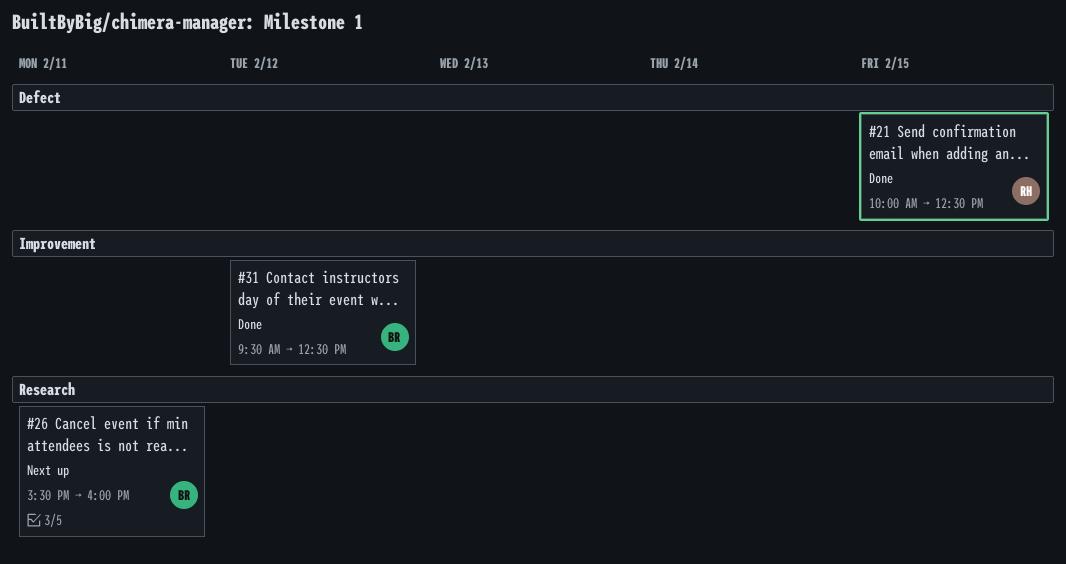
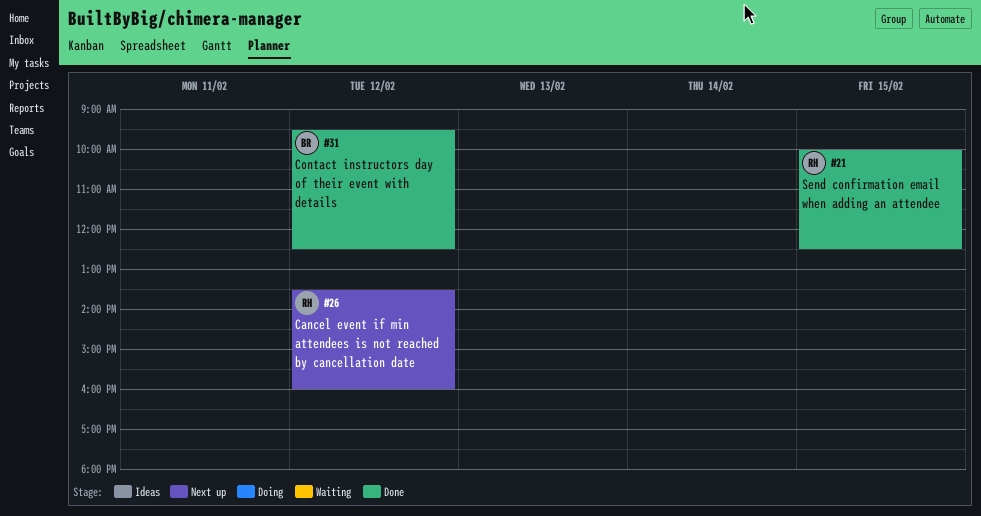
#26, owner: BR -> RH
#26, day: Feb 11 -> Feb 12
#26, begins: 15:30 -> 13:30

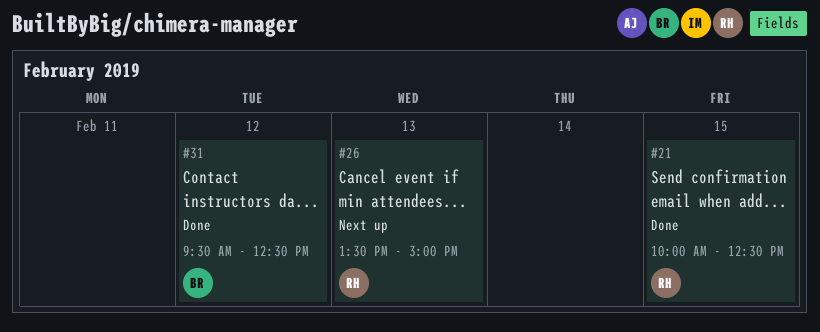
#26, day: Feb 12 -> Feb 13
#26, ends: 16:00 -> 15:00

